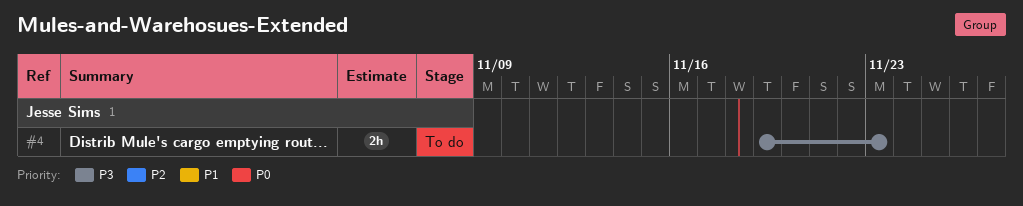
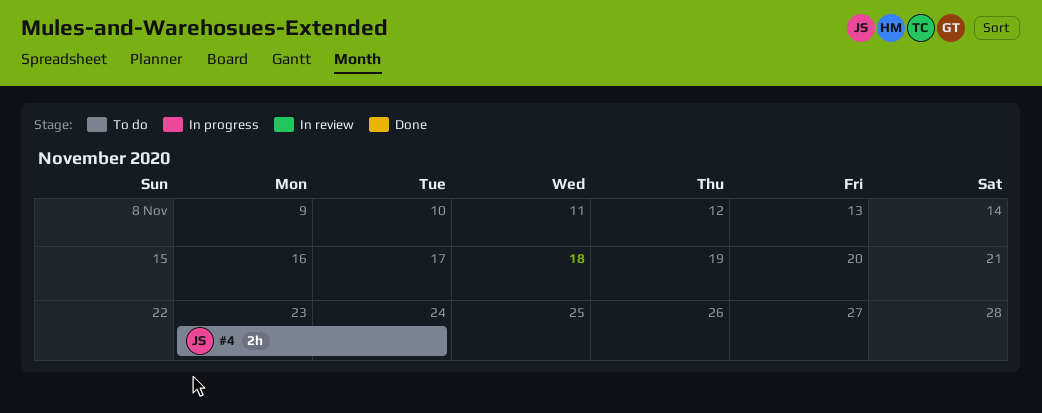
#4, start: Nov 19 -> Nov 23
#4, due: Nov 23 -> Nov 24

